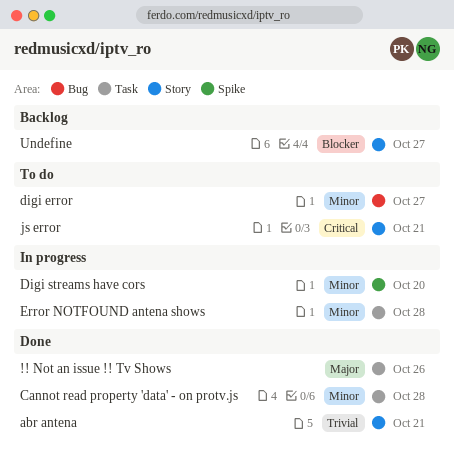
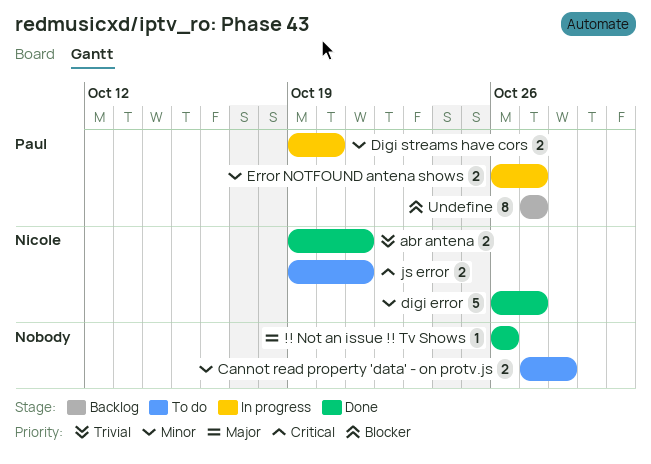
Cannot read property 'data' - on protv.js, status: Done -> To do
digi error, status: To do -> Done
Error NOTFOUND antena shows, due: Oct 28 -> Oct 27

